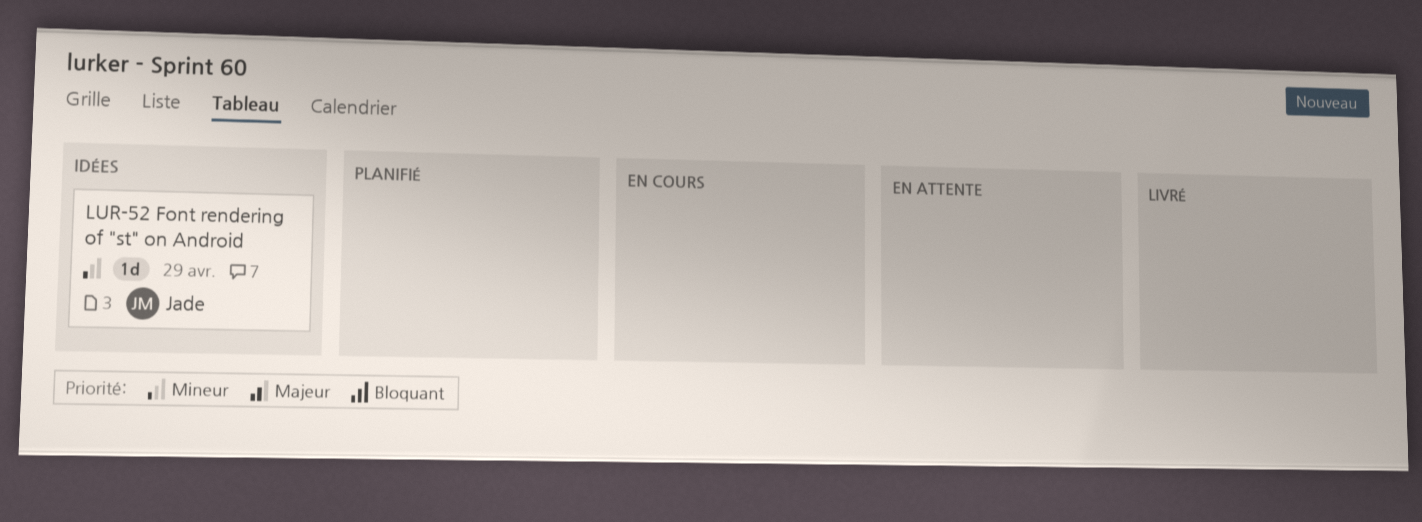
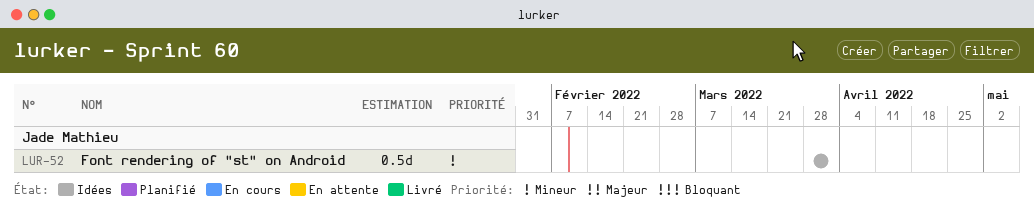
LUR-52, estimate: 1d -> 0.5d
LUR-52, due: Apr 29 -> Apr 1

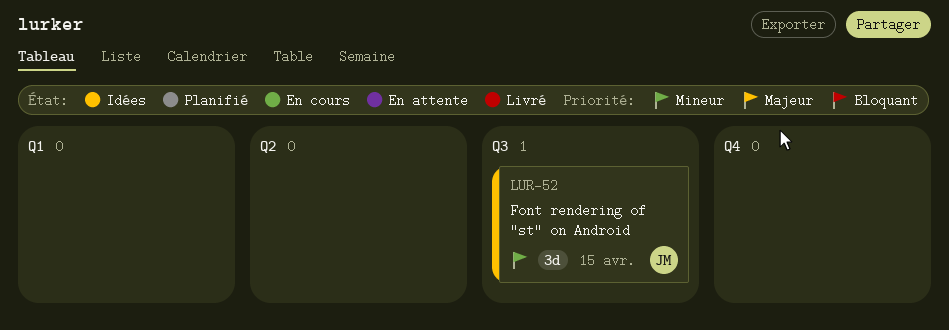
LUR-52, estimate: 0.5d -> 3d
LUR-52, due: Apr 1 -> Apr 15

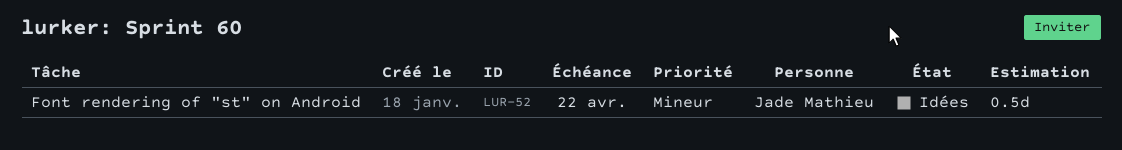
LUR-52, estimate: 3d -> 0.5d
LUR-52, due: Apr 15 -> Apr 22

